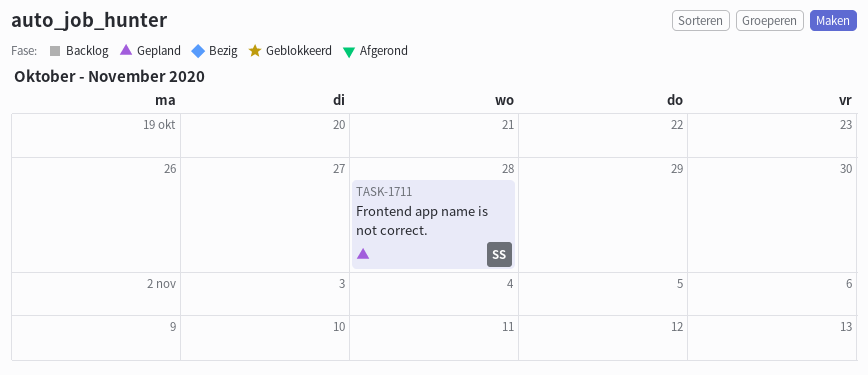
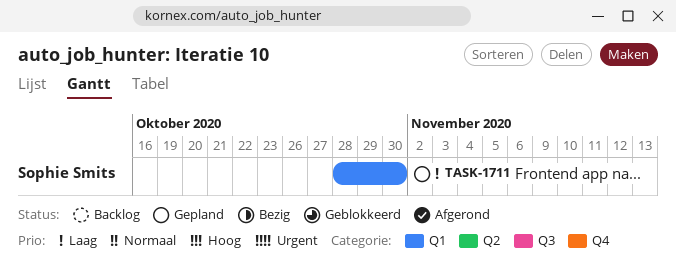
TASK-1711, due: Oct 28 -> Oct 30

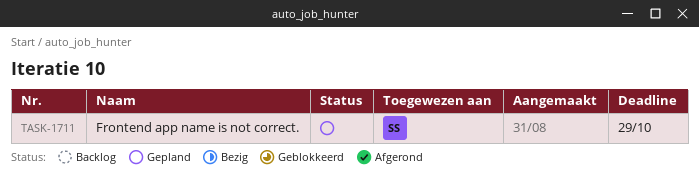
TASK-1711, due: Oct 30 -> Oct 29

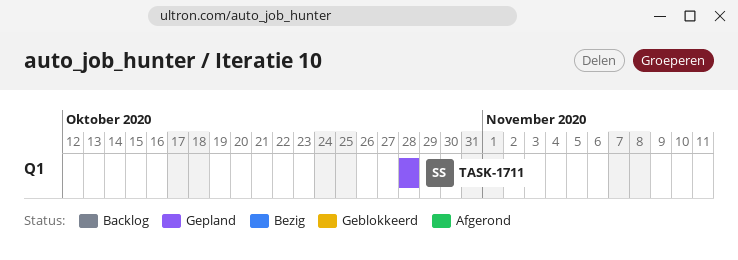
TASK-1711, due: Oct 29 -> Oct 28

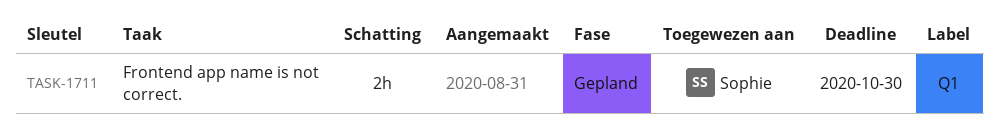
TASK-1711, due: Oct 28 -> Oct 30

